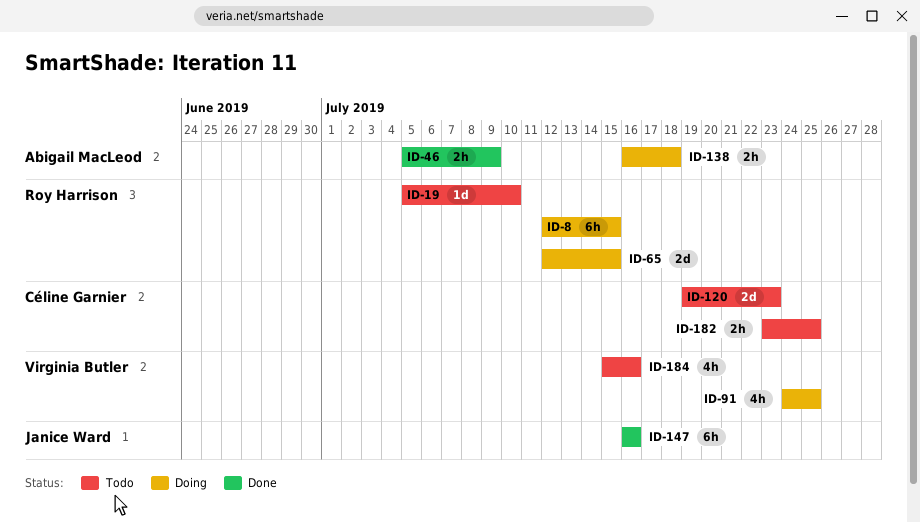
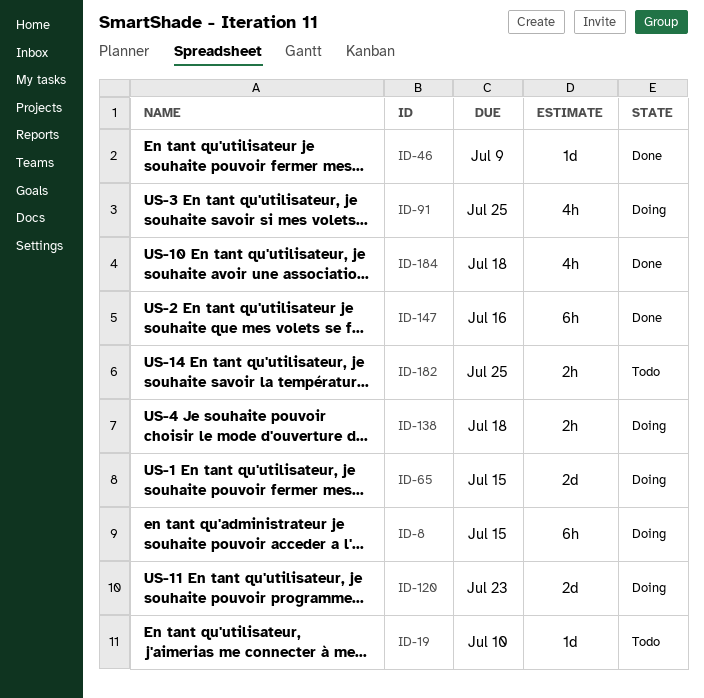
ID-46, estimate: 2h -> 1d
ID-120, status: Todo -> Doing
ID-184, status: Todo -> Done
ID-184, due: Jul 16 -> Jul 18

